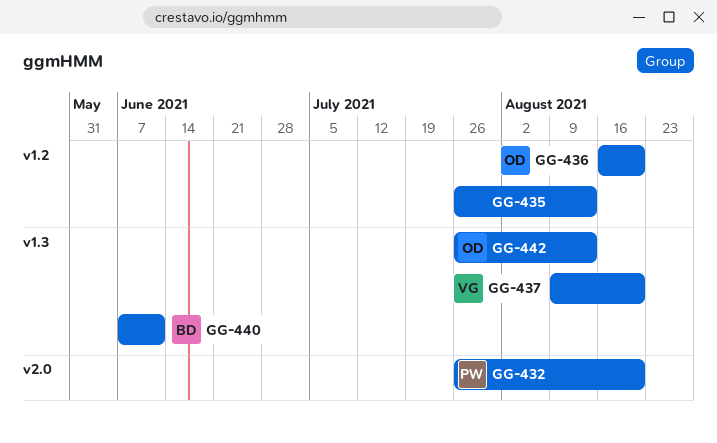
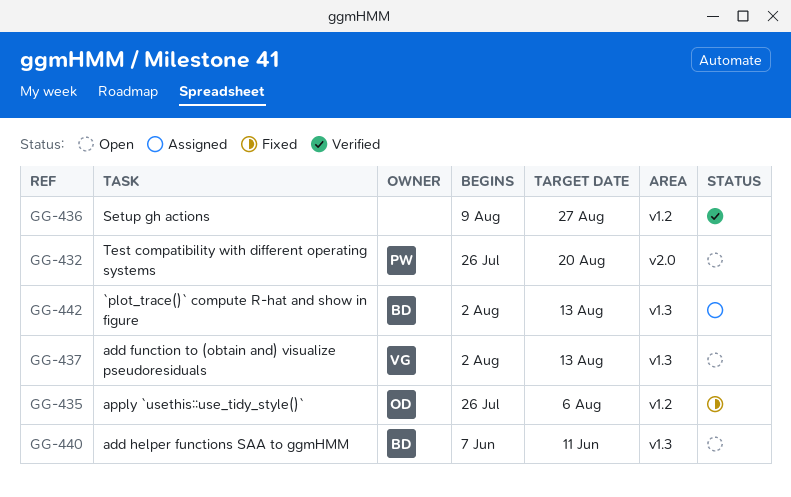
GG-435, owner: none -> OD
GG-435, due: Aug 13 -> Aug 6
GG-436, owner: OD -> none
GG-436, start: Aug 16 -> Aug 9
GG-436, due: Aug 20 -> Aug 27
GG-437, start: Aug 9 -> Aug 2
GG-437, due: Aug 20 -> Aug 13
GG-442, owner: OD -> BD
GG-442, start: Jul 26 -> Aug 2

